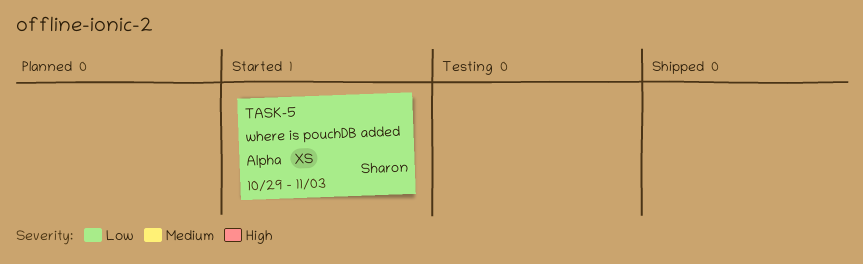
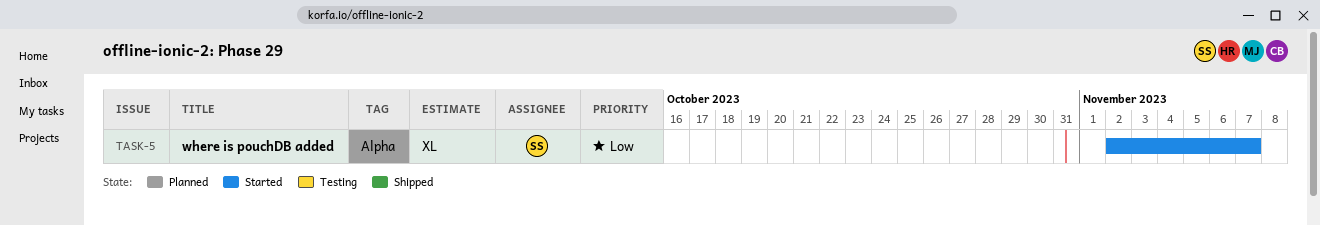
TASK-5, estimate: XS -> XL
TASK-5, start: Oct 29 -> Nov 2
TASK-5, due: Nov 3 -> Nov 7

